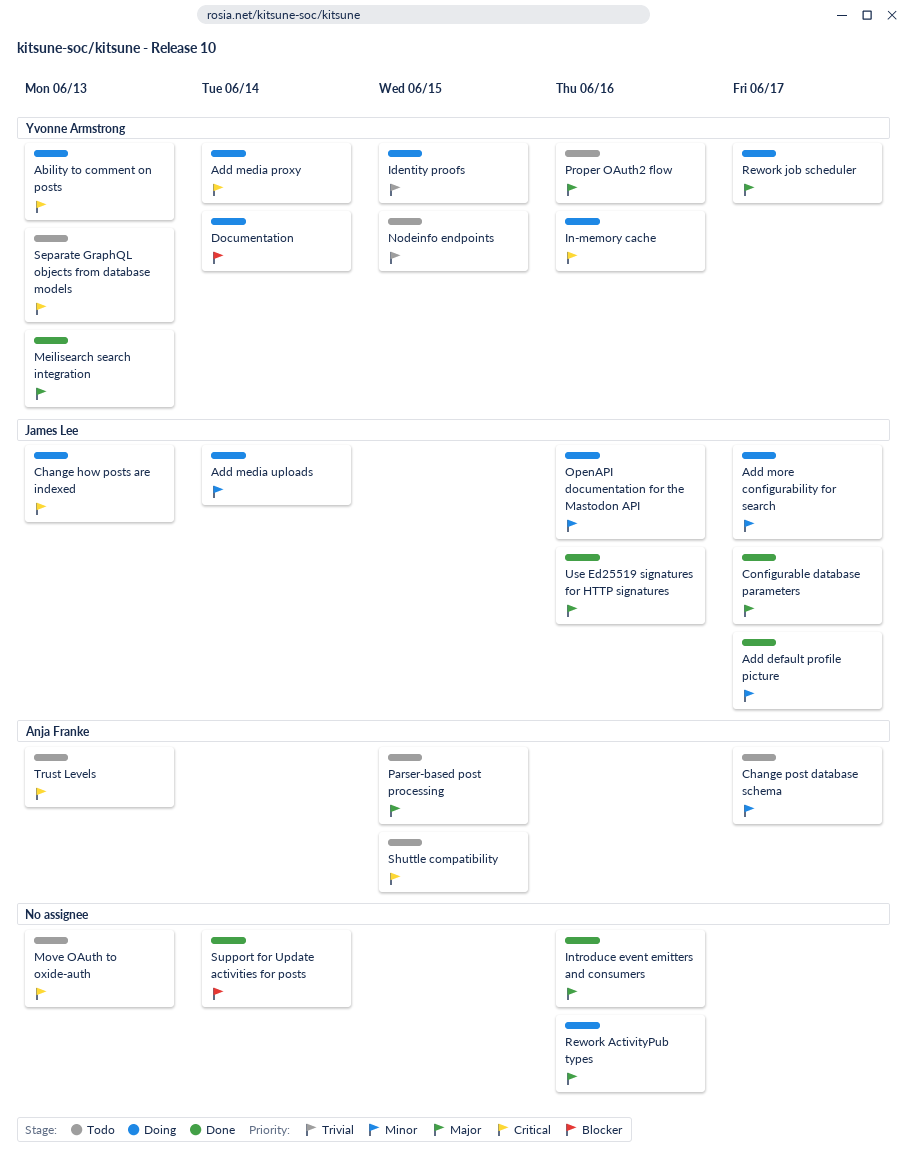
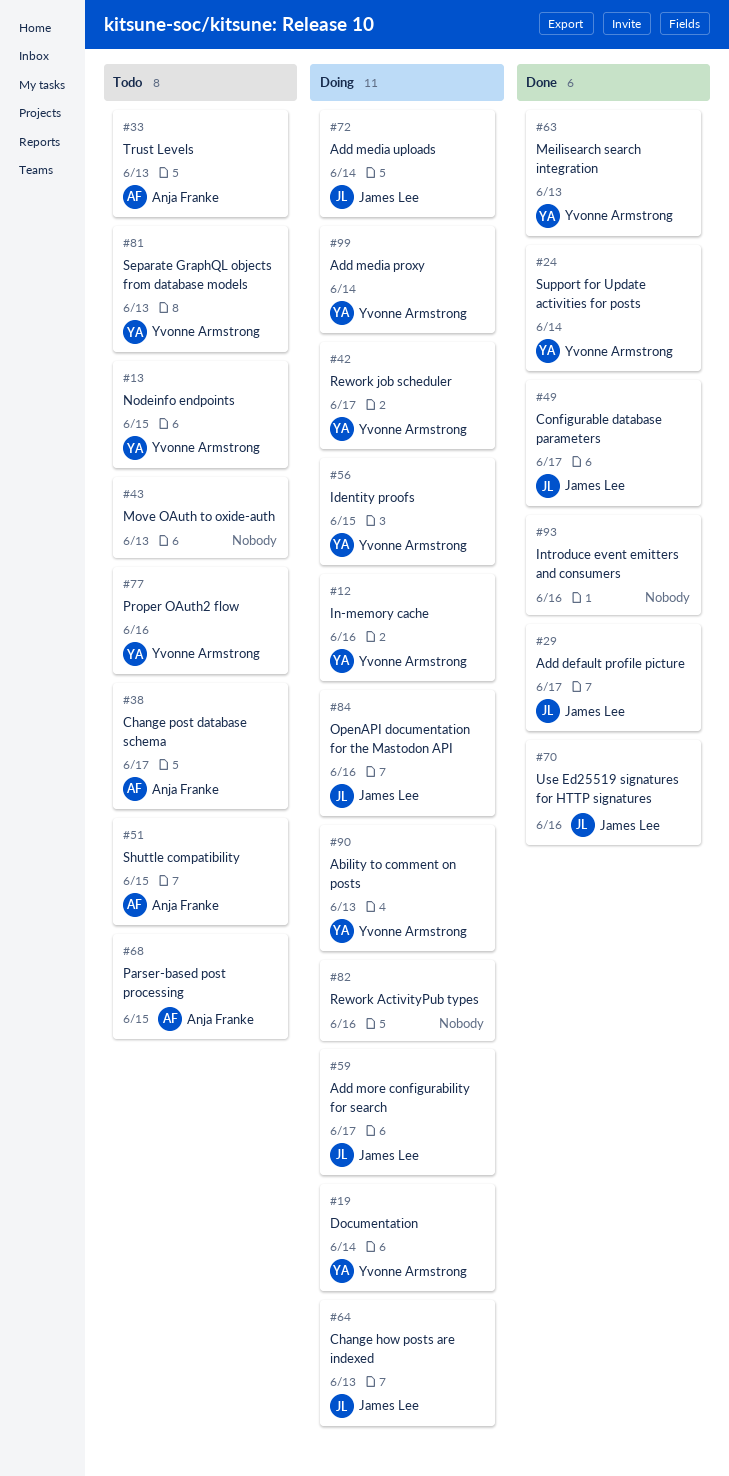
Support for Update activities for posts, owner: none -> Yvonne Armstrong

